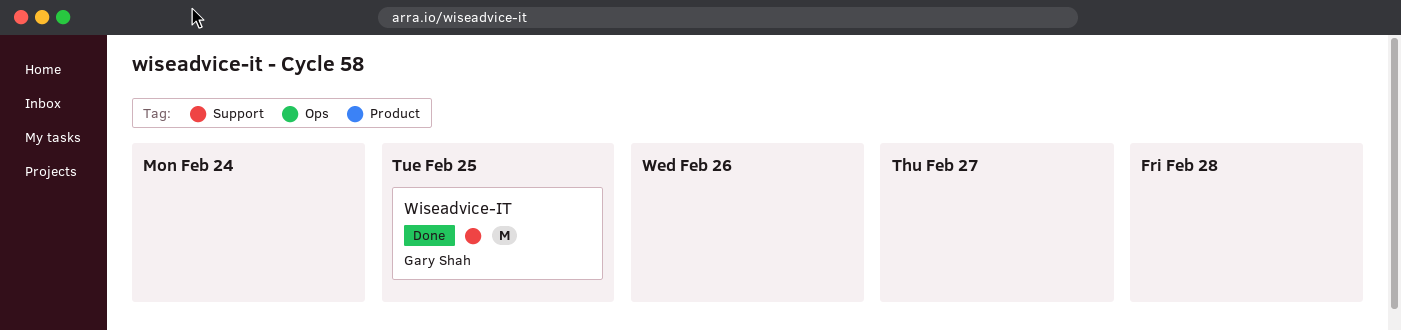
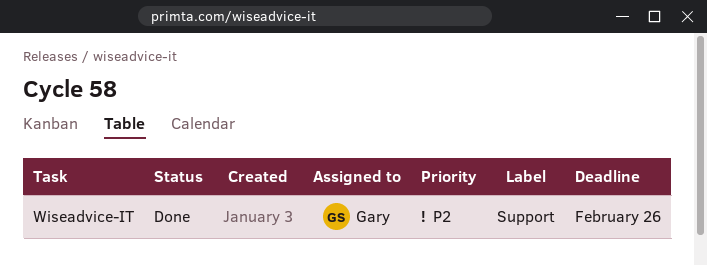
Wiseadvice-IT, due: Feb 25 -> Feb 26

